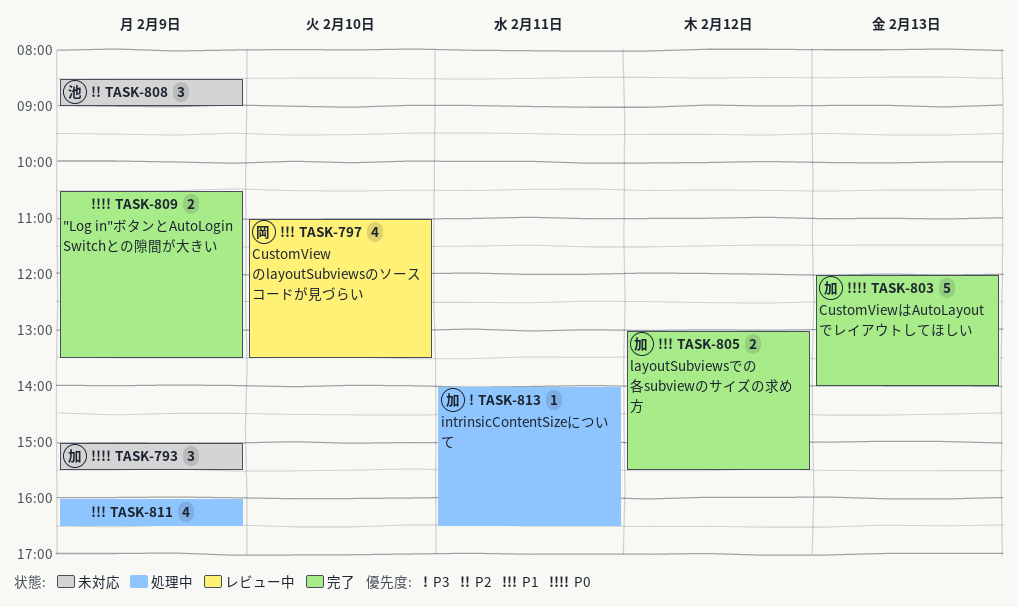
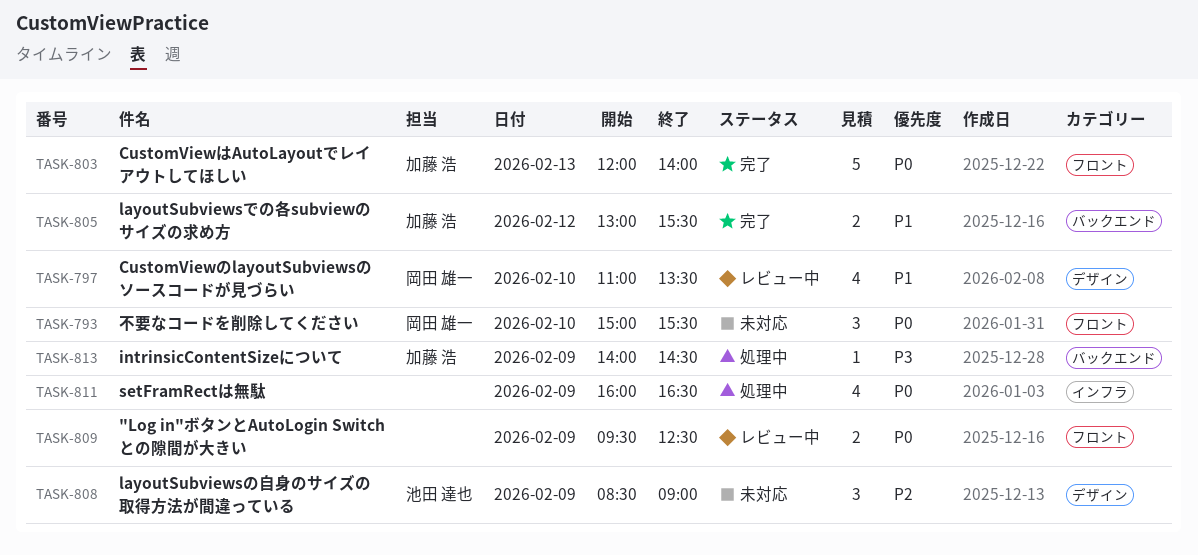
TASK-793, owner: 加藤 浩 -> 岡田 雄一
TASK-793, day: Feb 9 -> Feb 10
TASK-809, status: 完了 -> レビュー中
TASK-809, begins: 10:30 -> 09:30
TASK-809, ends: 13:30 -> 12:30
TASK-811, priority: P1 -> P0
TASK-813, day: Feb 11 -> Feb 9
TASK-813, ends: 16:30 -> 14:30

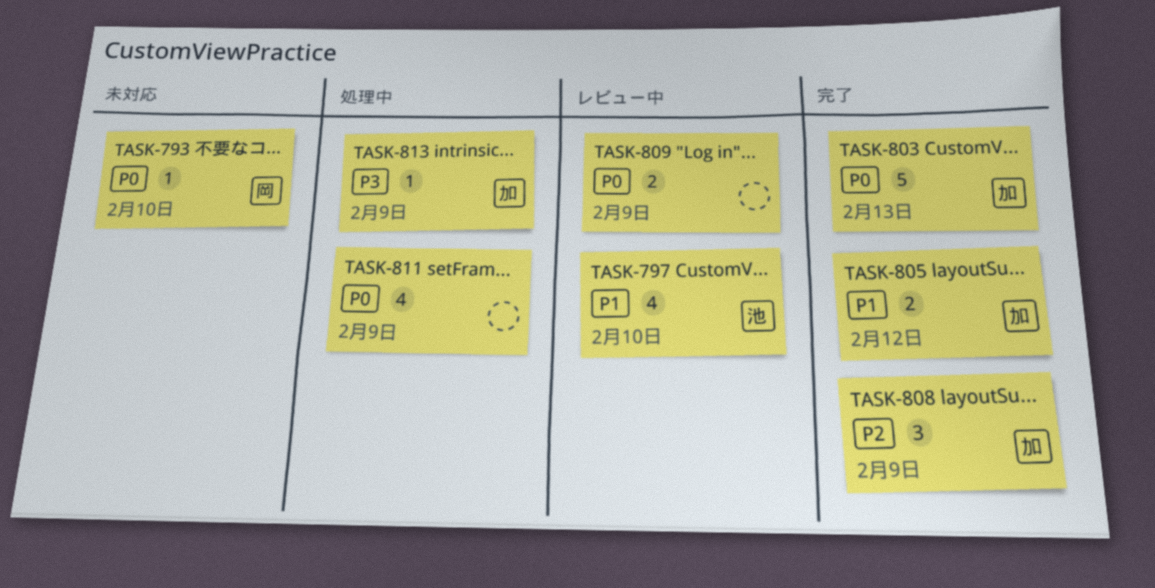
TASK-793, estimate: 3 -> 1
TASK-797, owner: 岡田 雄一 -> 池田 達也
TASK-808, status: 未対応 -> 完了
TASK-808, owner: 池田 達也 -> 加藤 浩

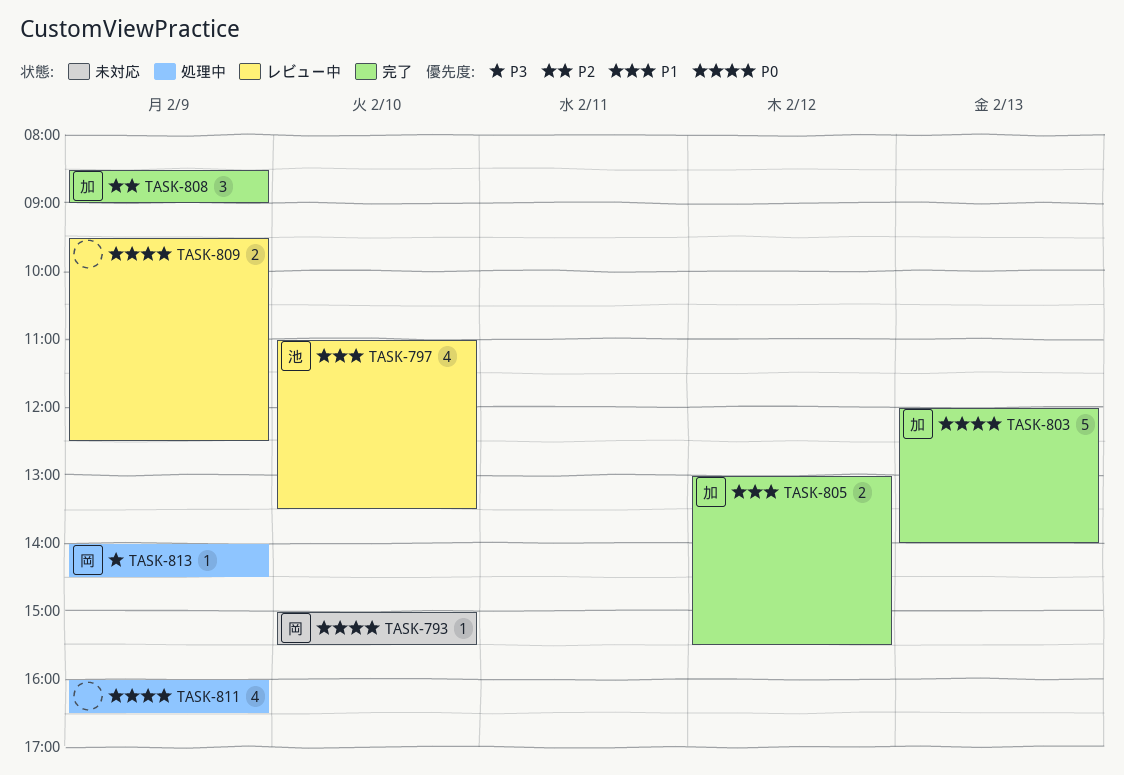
TASK-813, owner: 加 -> 岡

